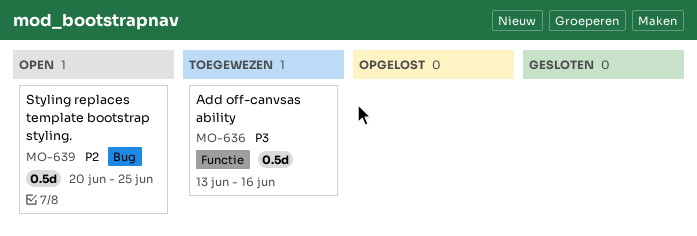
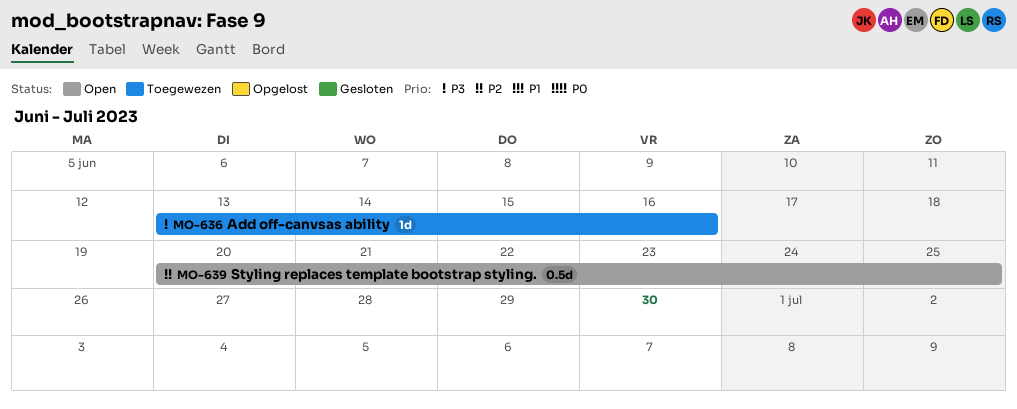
MO-636, estimate: 0.5d -> 1d

